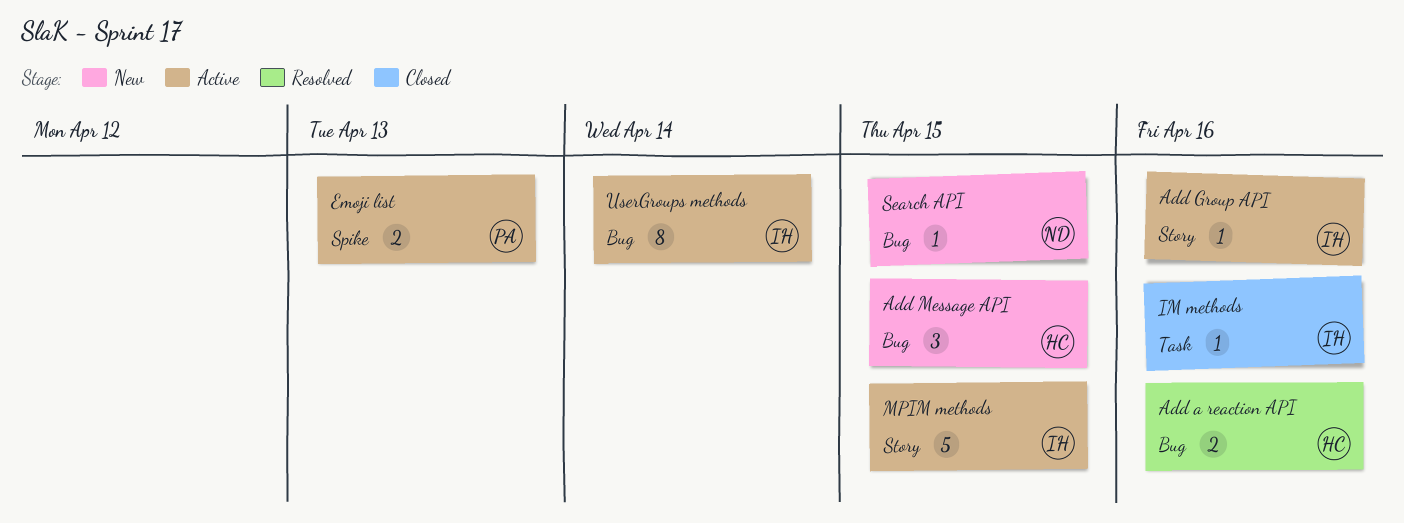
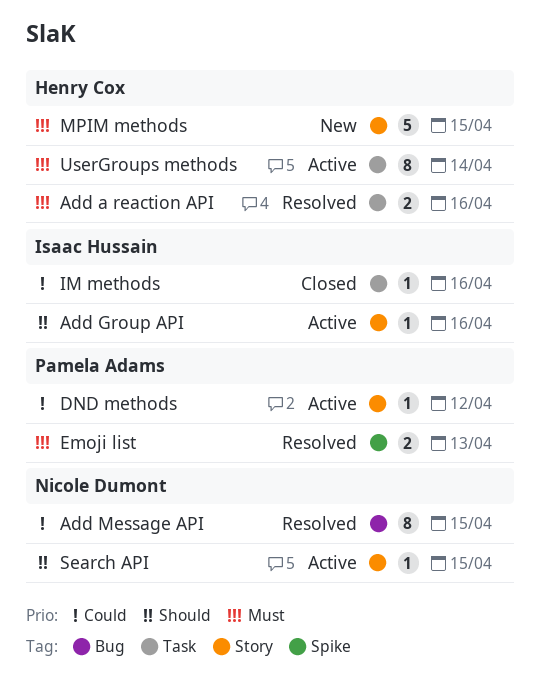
Add a reaction API, label: Bug -> Task
Add Message API, status: New -> Resolved
Add Message API, owner: Henry Cox -> Nicole Dumont
Add Message API, estimate: 3 -> 8
DND methods: none -> present
Emoji list, status: Active -> Resolved
MPIM methods, status: Active -> New
MPIM methods, owner: Isaac Hussain -> Henry Cox
Search API, status: New -> Active
Search API, label: Bug -> Story
UserGroups methods, owner: Isaac Hussain -> Henry Cox
UserGroups methods, label: Bug -> Task

